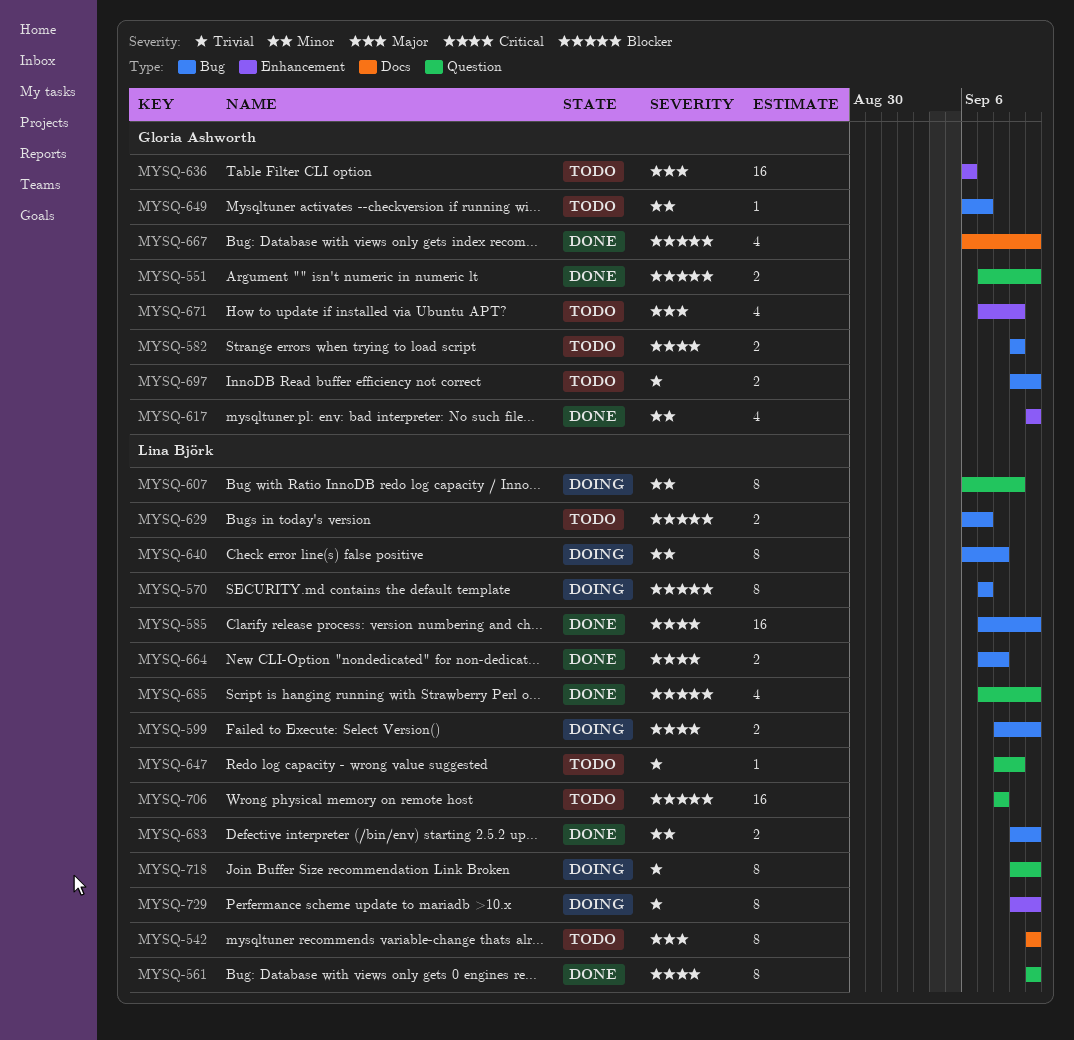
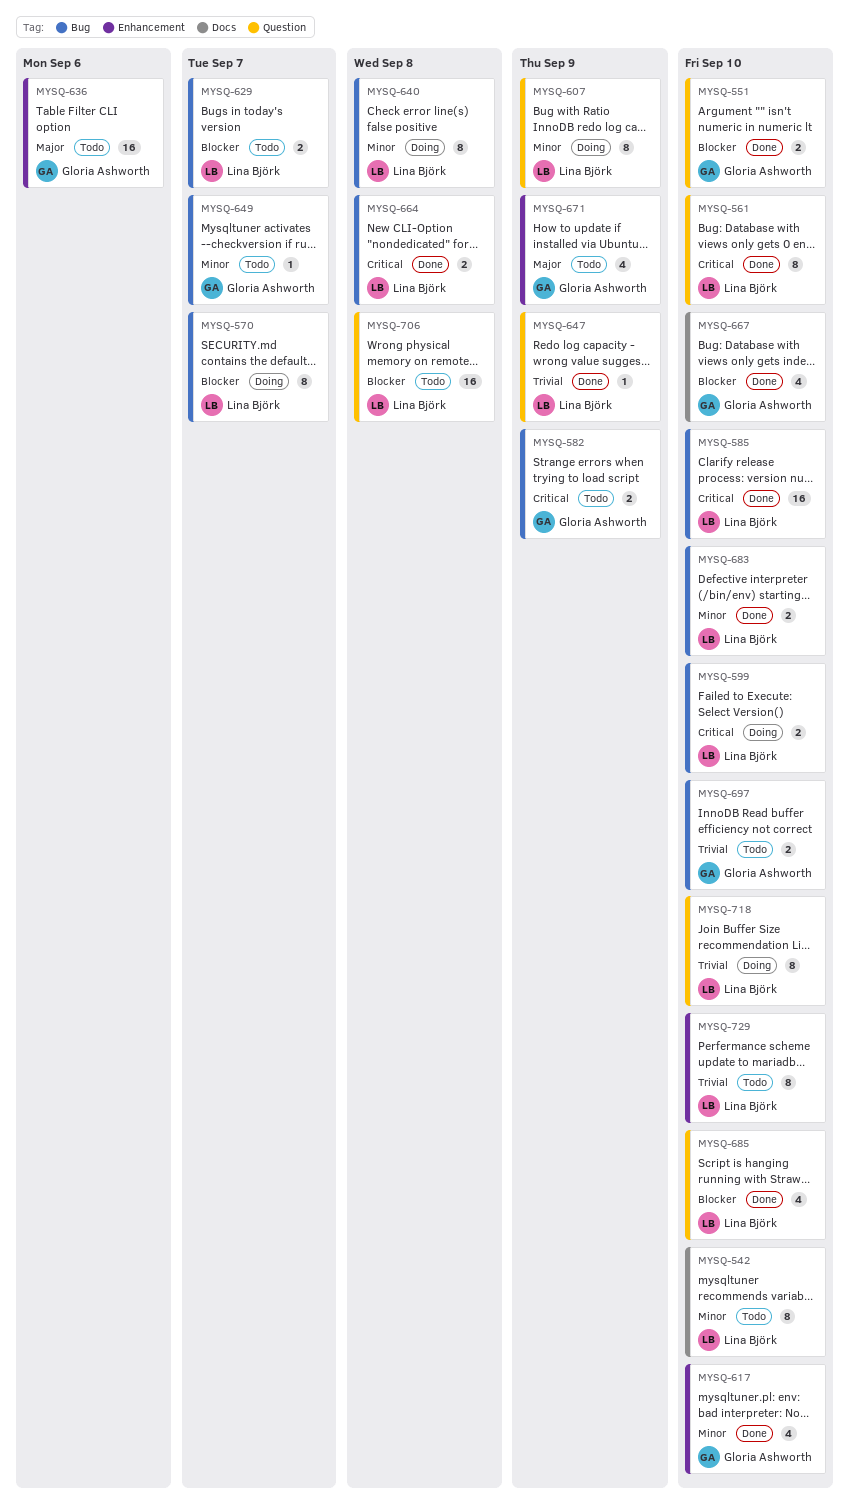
MYSQ-542, priority: Major -> Minor
MYSQ-647, status: Todo -> Done
MYSQ-729, status: Doing -> Todo

